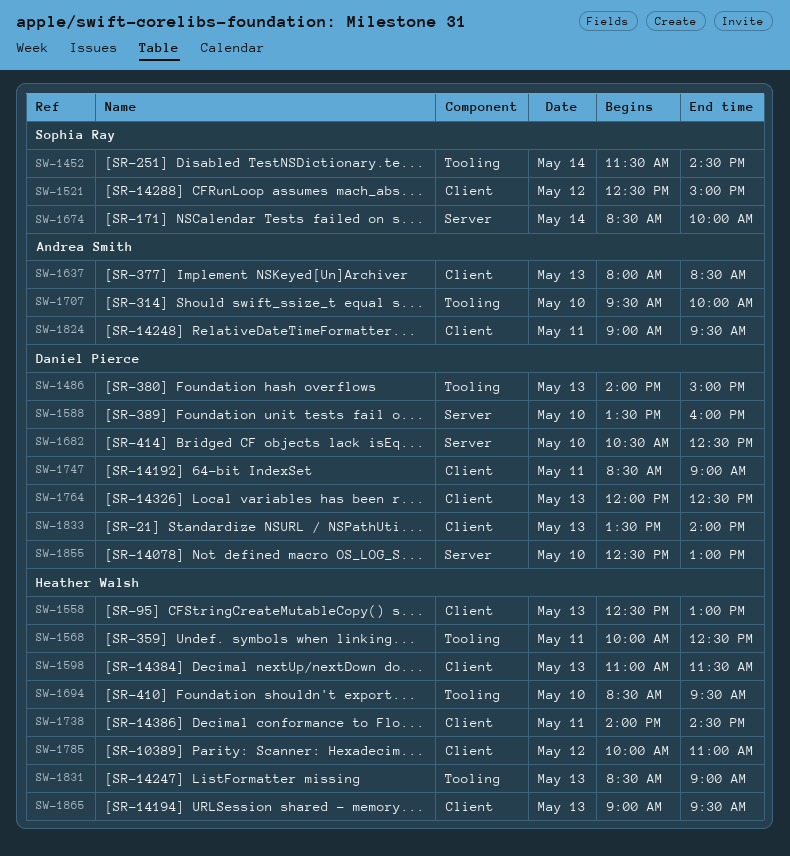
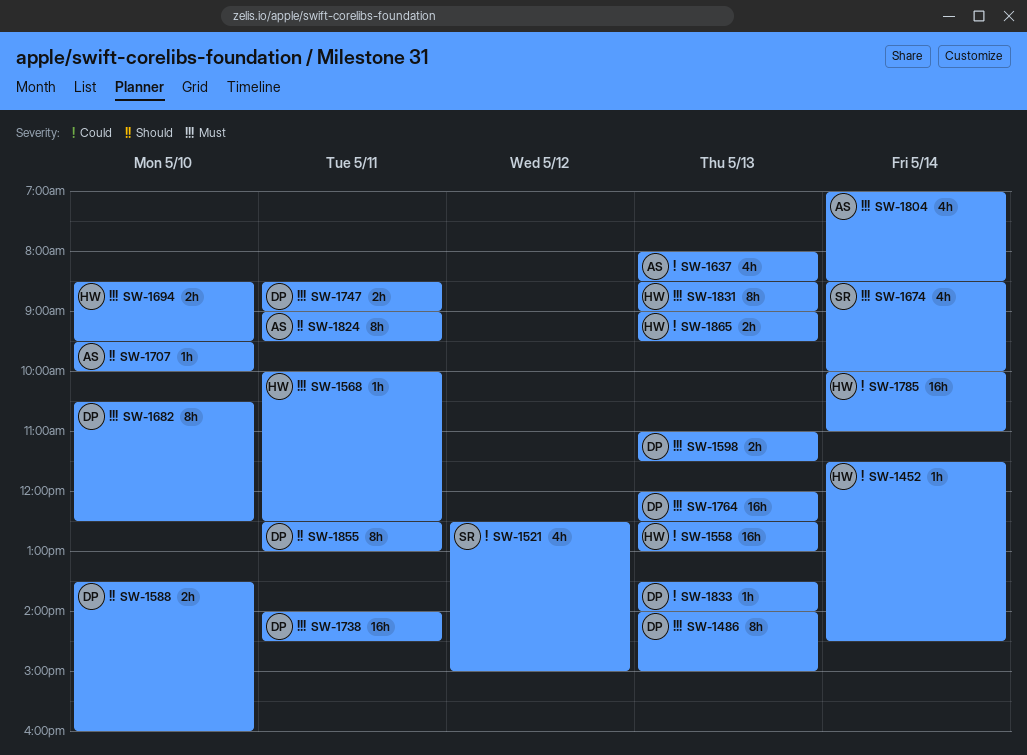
SW-1452, owner: Sophia Ray -> Heather Walsh
SW-1598, owner: Heather Walsh -> Daniel Pierce
SW-1738, owner: Heather Walsh -> Daniel Pierce
SW-1785, day: May 12 -> May 14
SW-1804: none -> present
SW-1855, day: May 10 -> May 11

